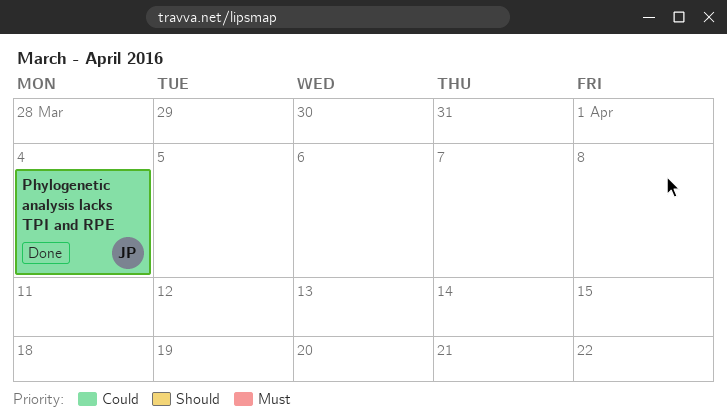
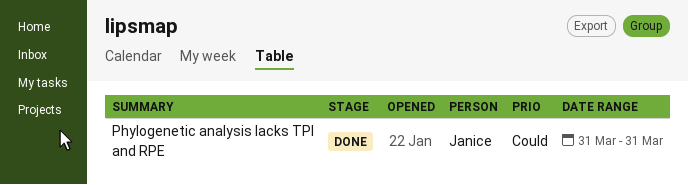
Phylogenetic analysis lacks TPI and RPE, due: Apr 4 -> Mar 31

